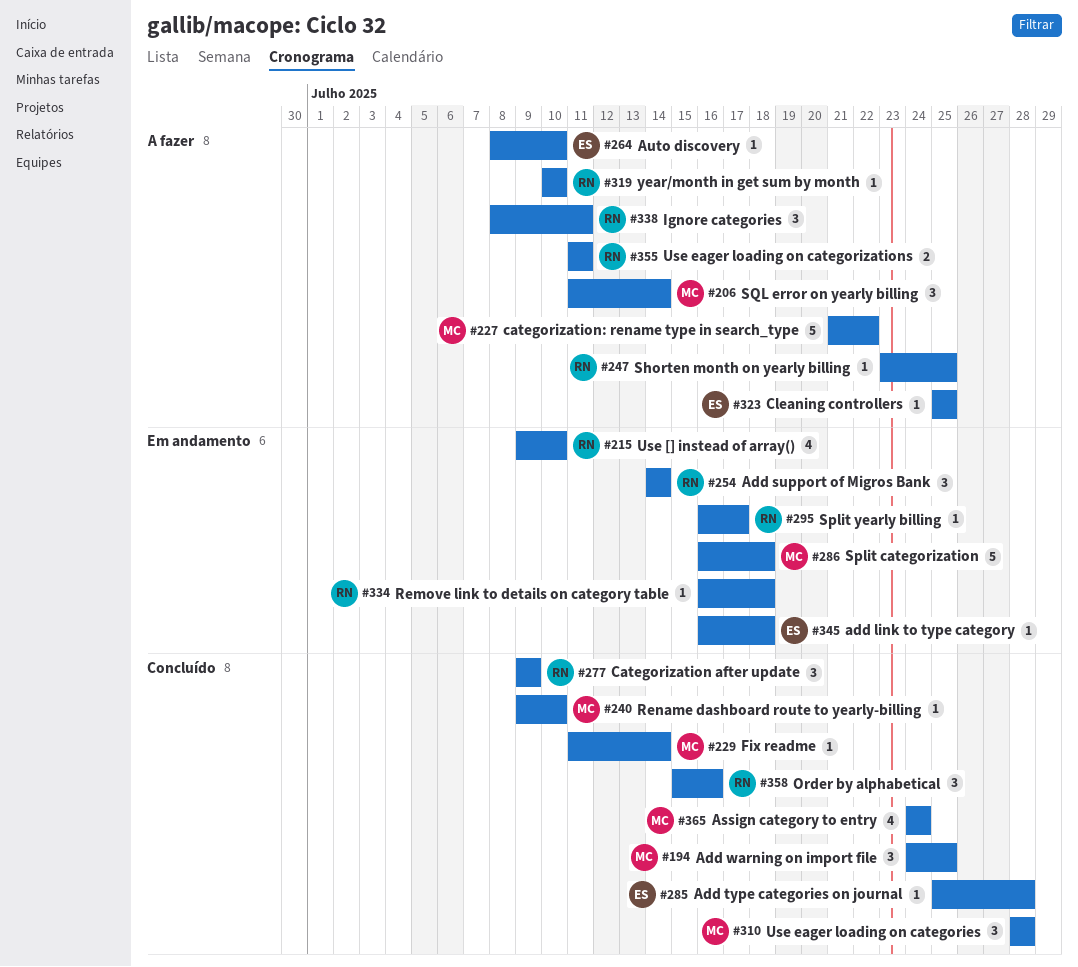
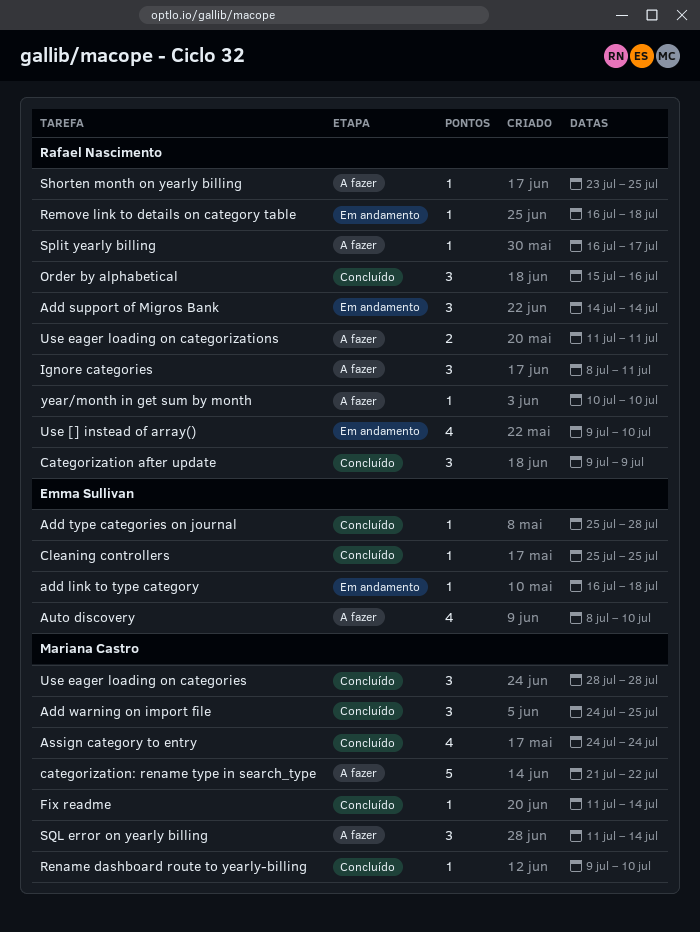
Auto discovery, estimate: 1 -> 4
Cleaning controllers, status: A fazer -> Concluído
Split categorization: present -> none
Split yearly billing, status: Em andamento -> A fazer

